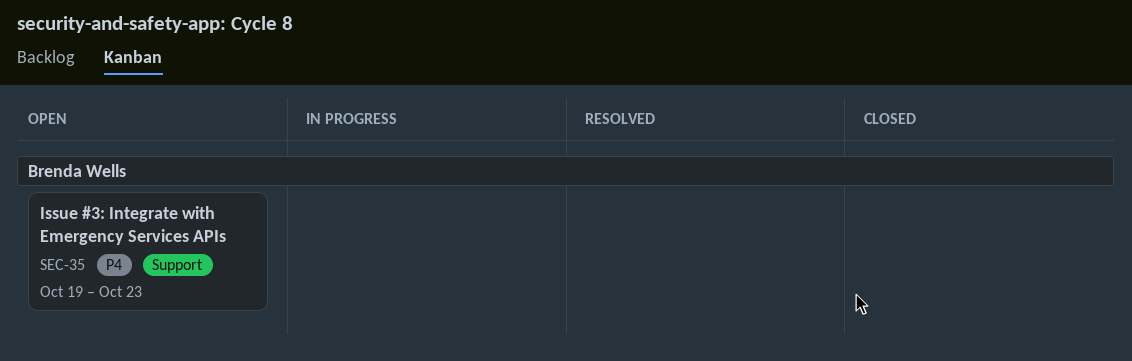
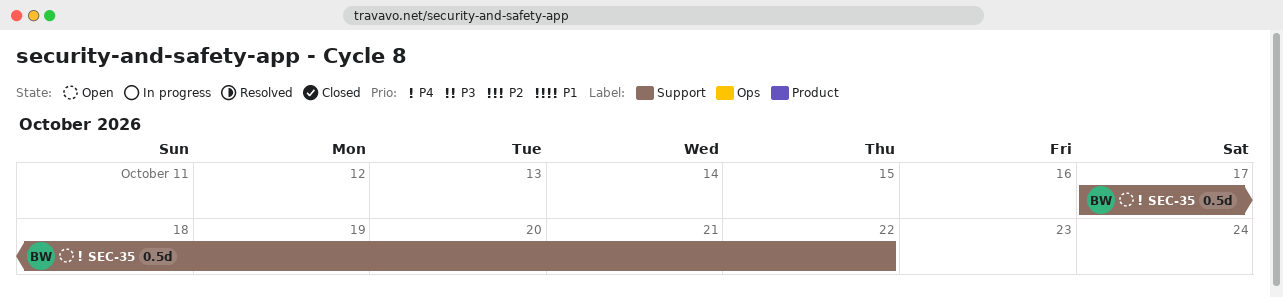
SEC-35, start: Oct 19 -> Oct 17
SEC-35, due: Oct 23 -> Oct 22

